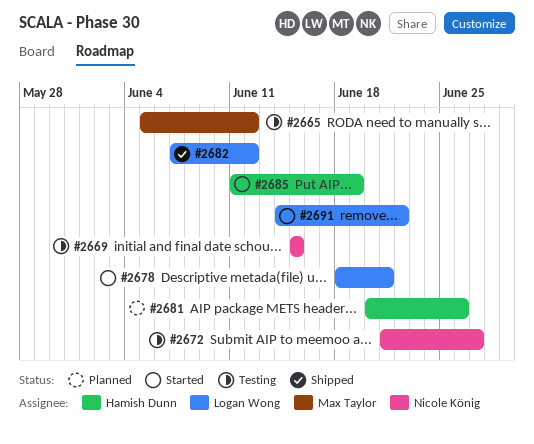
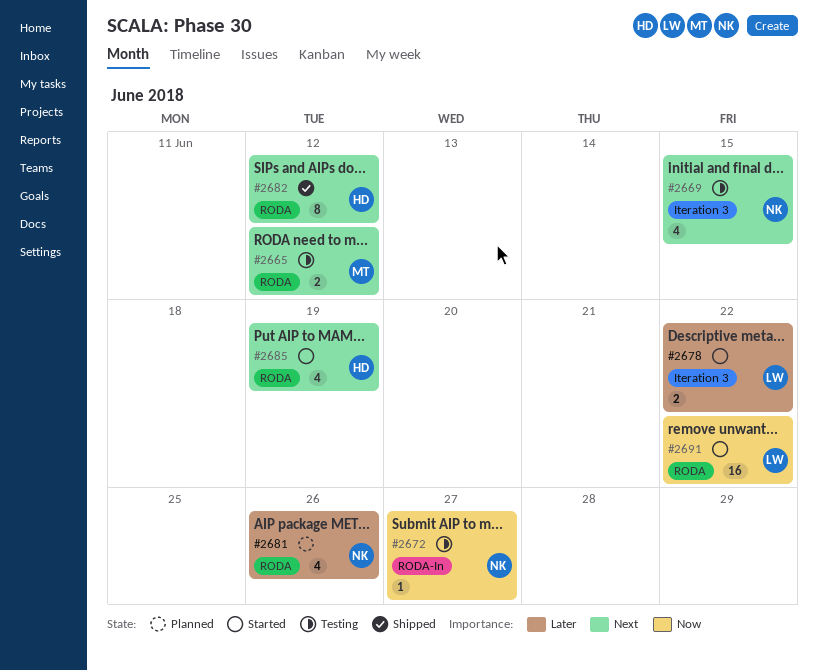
#2678, due: Jun 21 -> Jun 22
#2681, owner: Hamish Dunn -> Nicole König
#2682, owner: Logan Wong -> Hamish Dunn

